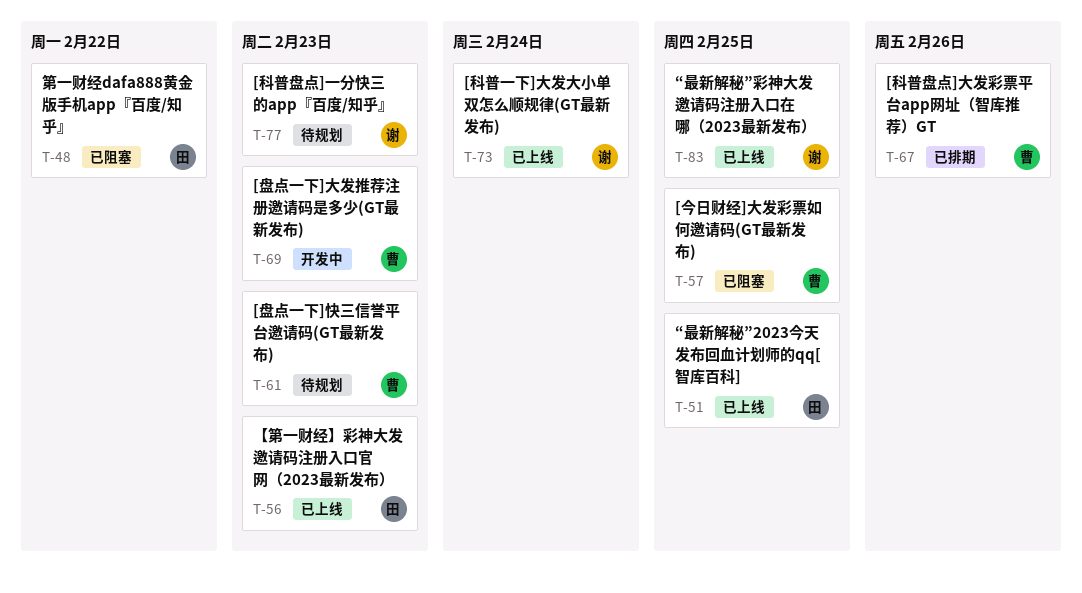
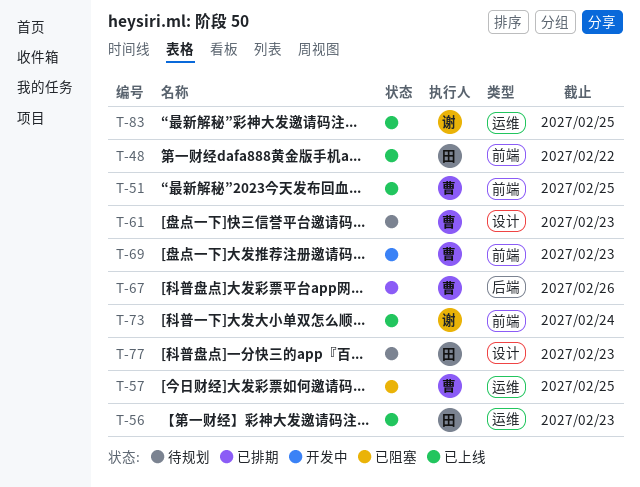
T-48, status: 已阻塞 -> 已上线
T-51, owner: 田 -> 曹
T-77, owner: 谢 -> 田

